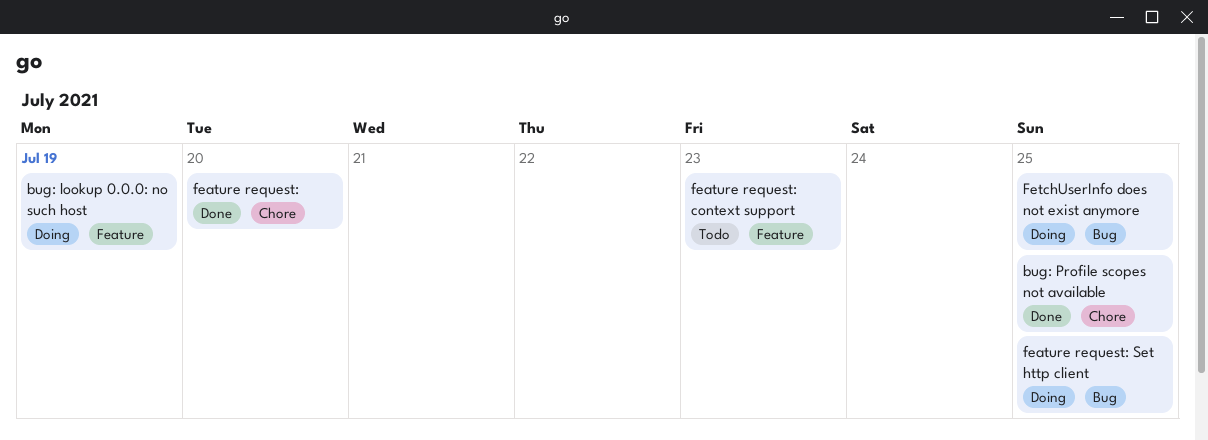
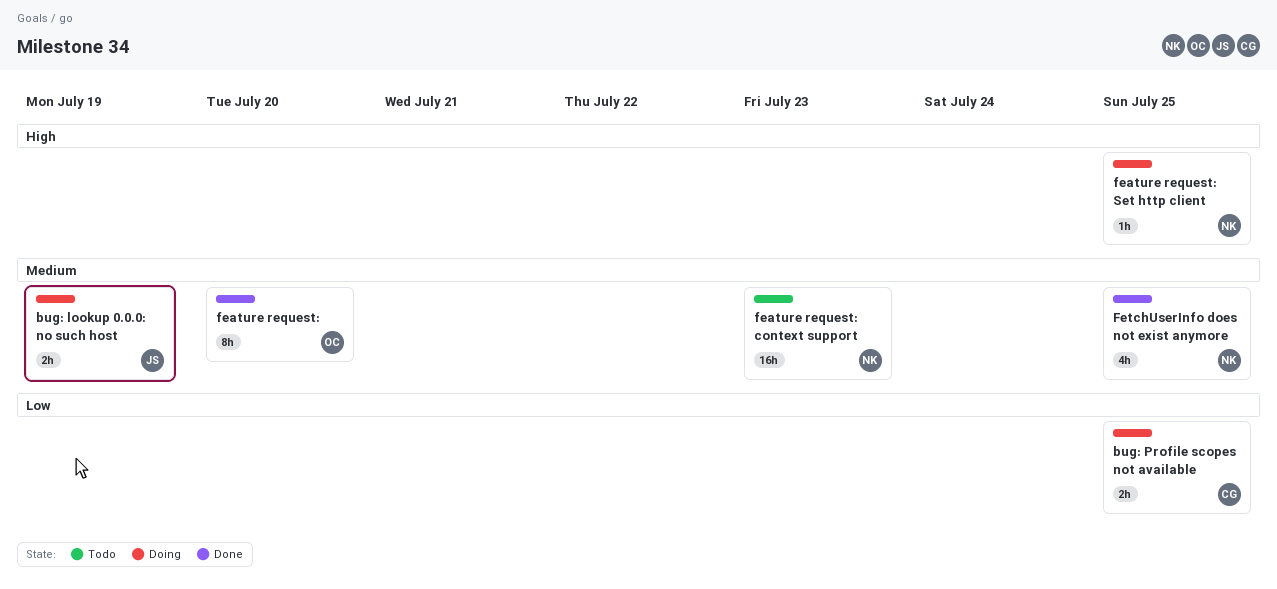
bug: Profile scopes not available, status: Done -> Doing
FetchUserInfo does not exist anymore, status: Doing -> Done

